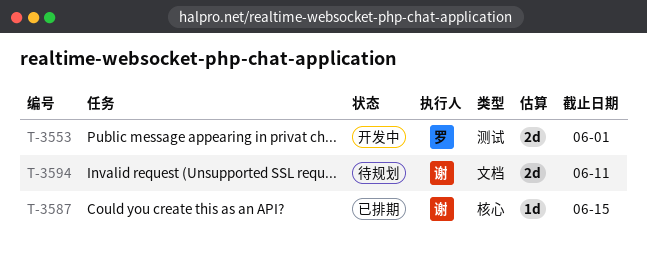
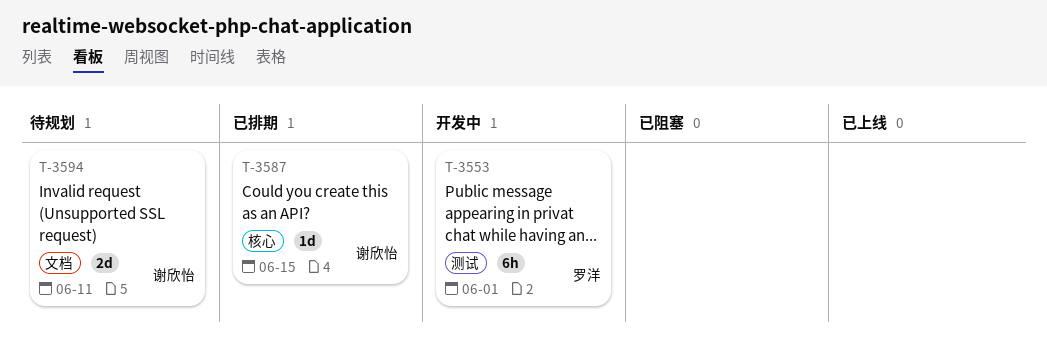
T-3553, estimate: 2d -> 6h

